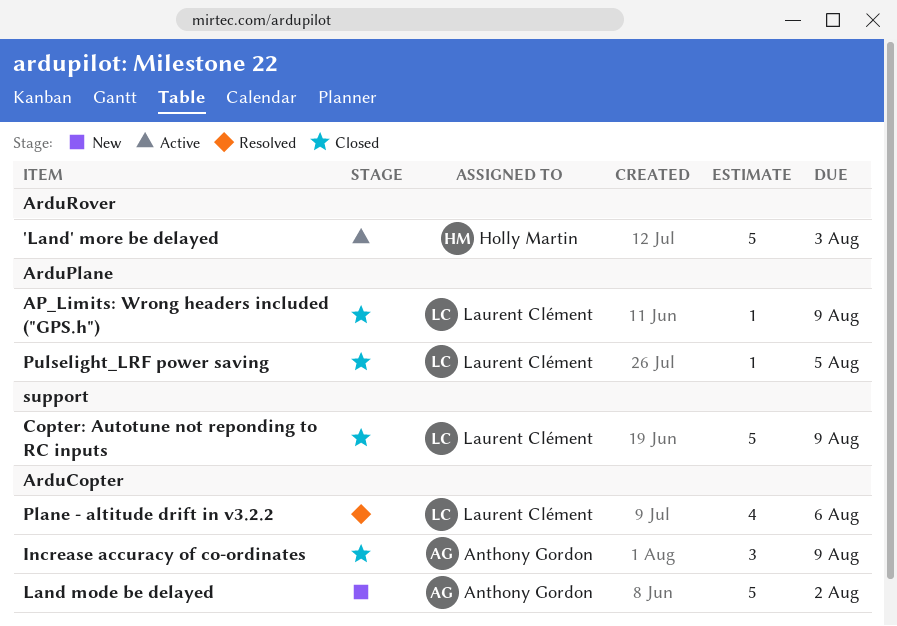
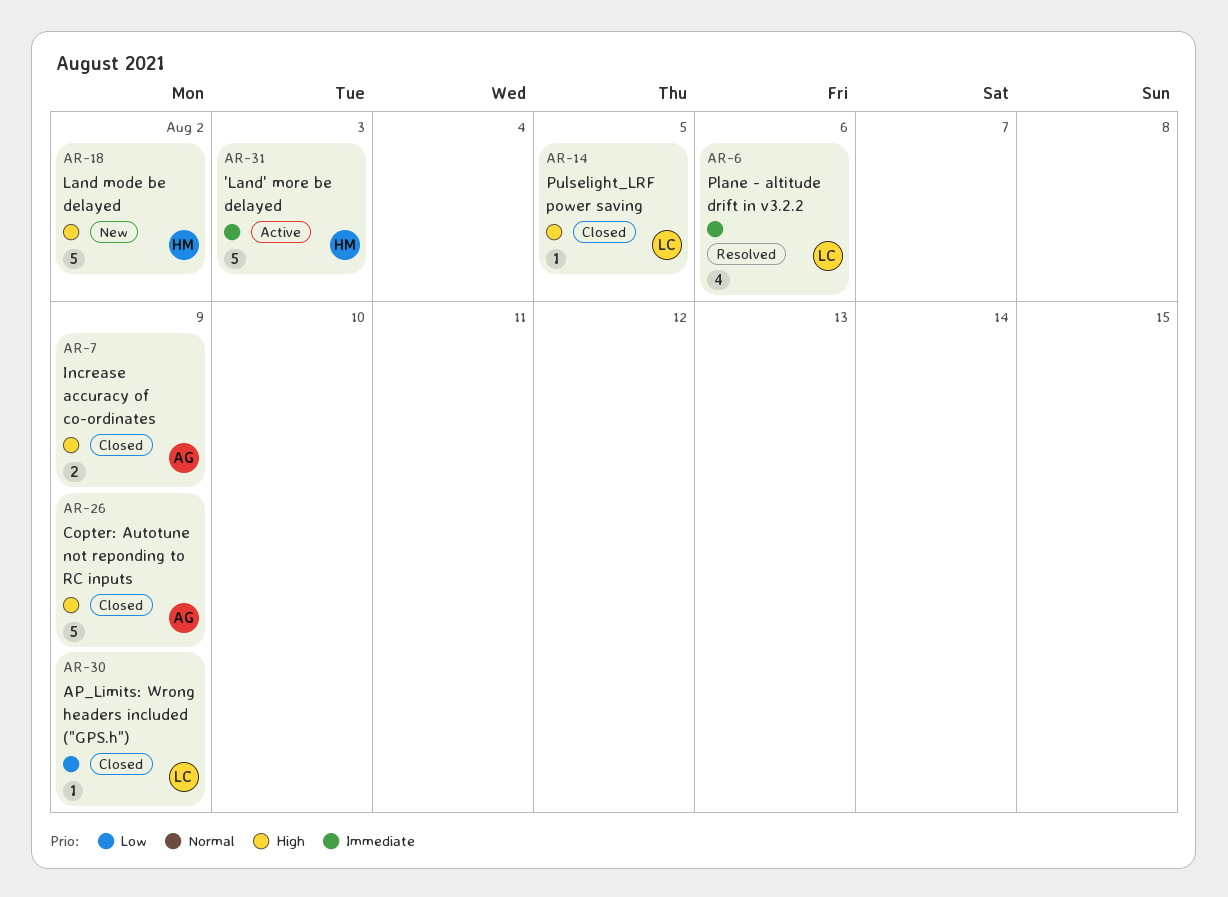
Copter: Autotune not reponding to RC inputs, owner: Laurent Clément -> Anthony Gordon
Increase accuracy of co-ordinates, estimate: 3 -> 2
Land mode be delayed, owner: Anthony Gordon -> Holly Martin

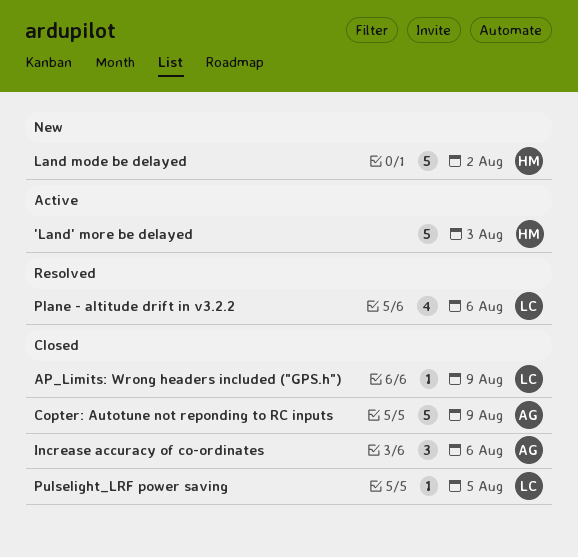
Increase accuracy of co-ordinates, estimate: 2 -> 3
Increase accuracy of co-ordinates, due: Aug 9 -> Aug 6

